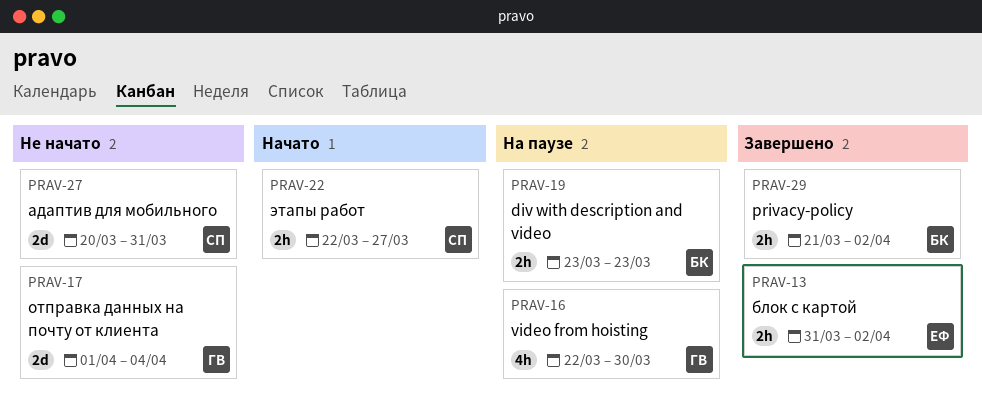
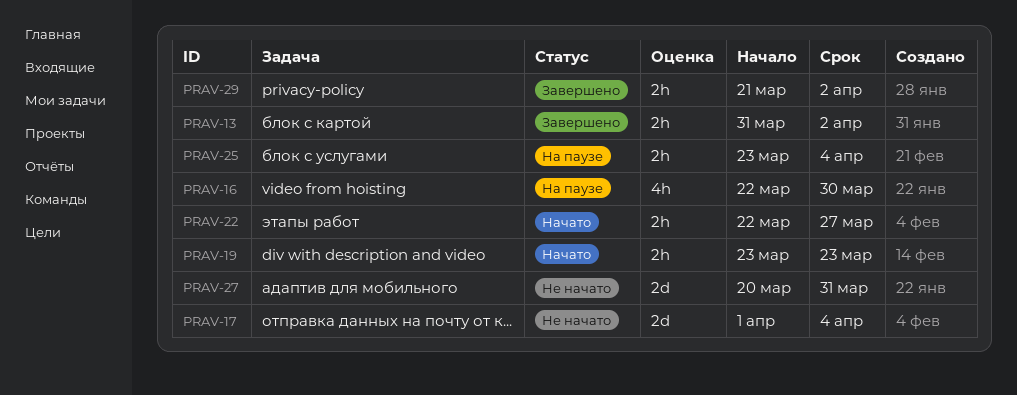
PRAV-19, status: На паузе -> Начато
PRAV-25: none -> present

